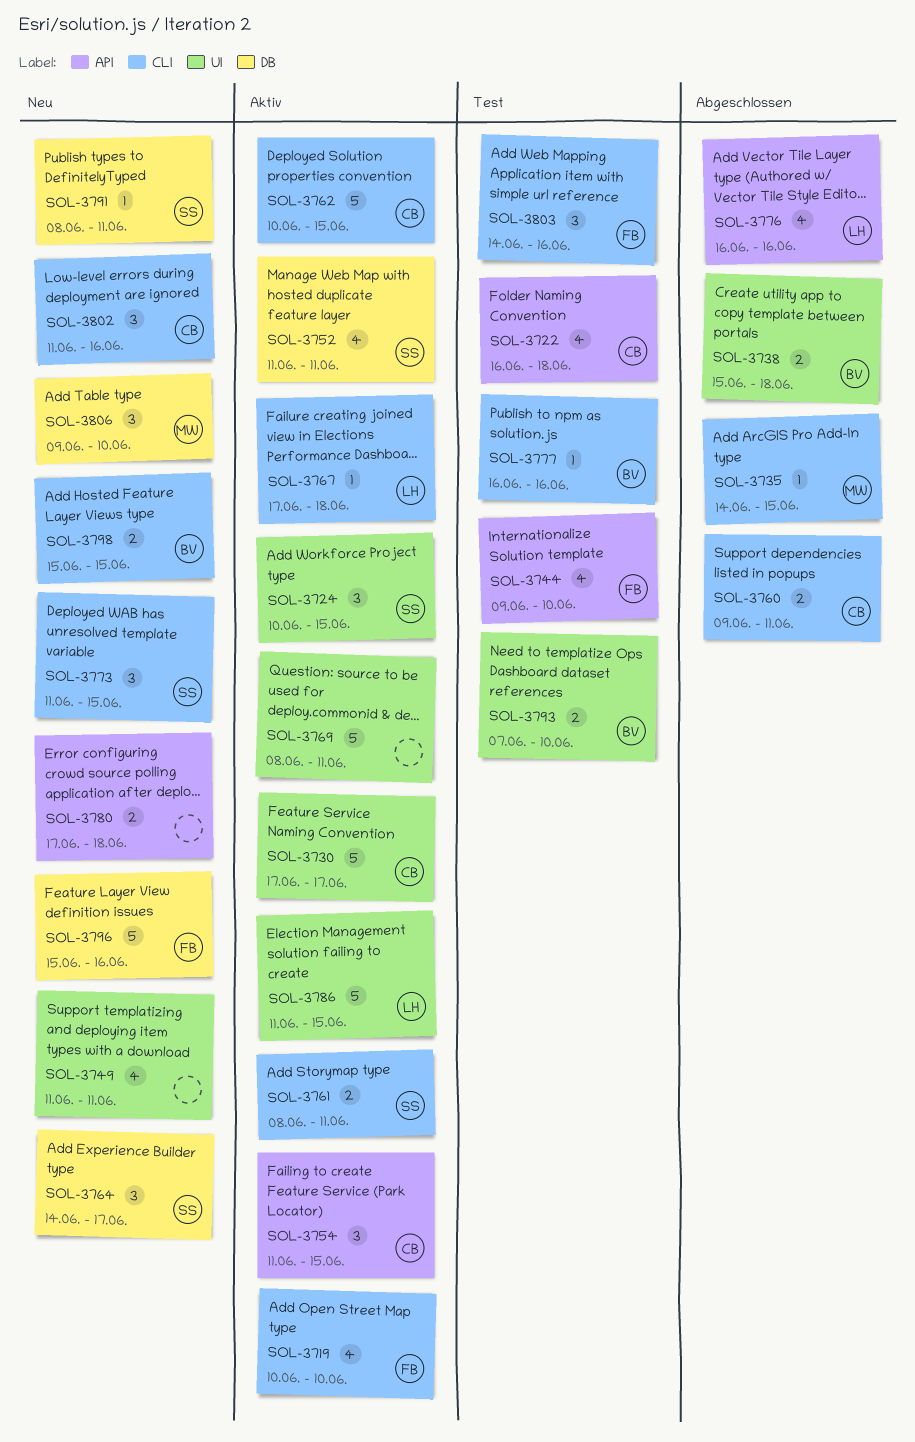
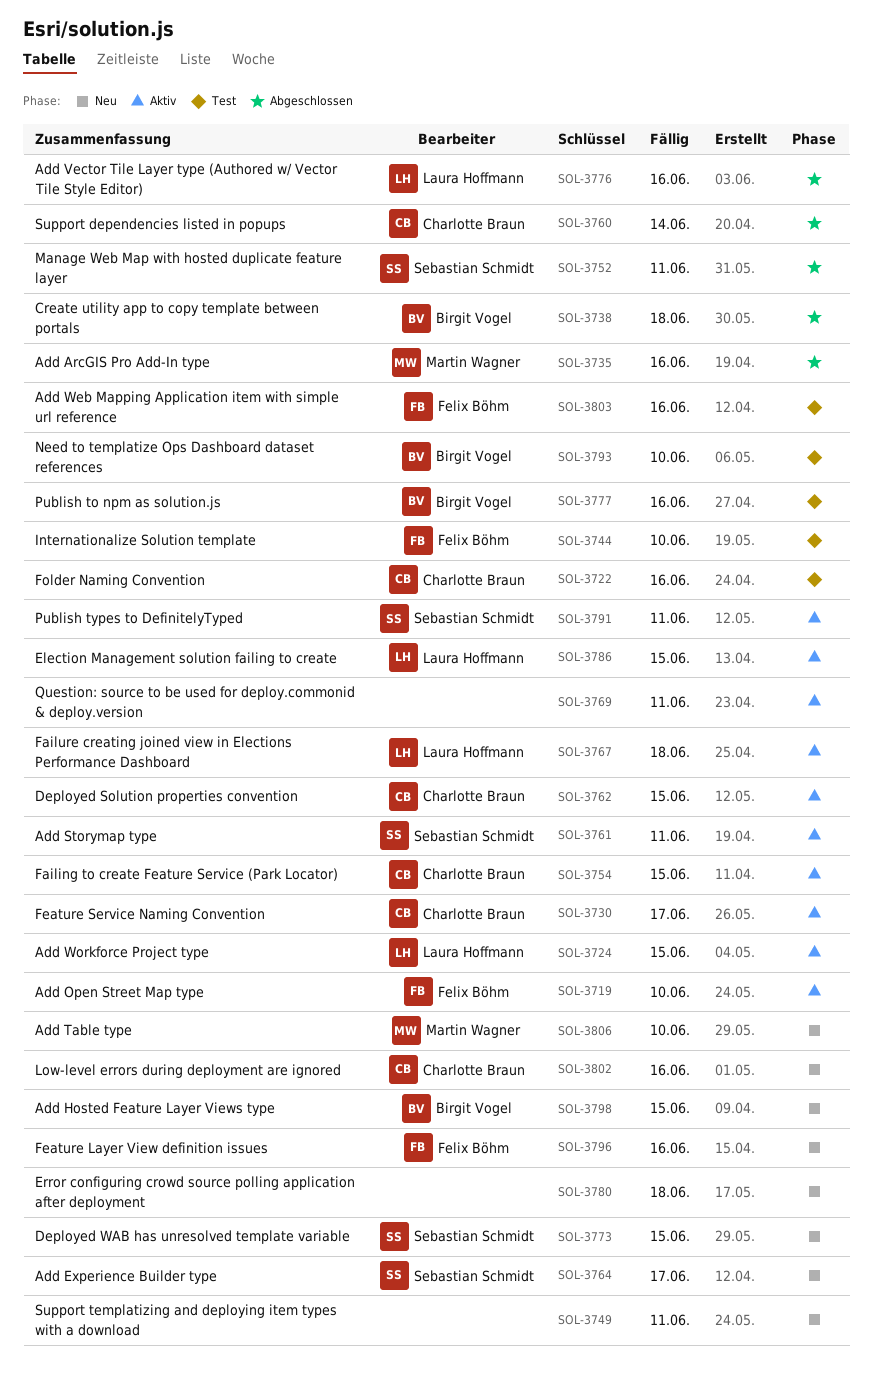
SOL-3722, due: Jun 18 -> Jun 16
SOL-3724, owner: Sebastian Schmidt -> Laura Hoffmann
SOL-3735, due: Jun 15 -> Jun 16
SOL-3752, status: Aktiv -> Abgeschlossen
SOL-3760, due: Jun 11 -> Jun 14
SOL-3791, status: Neu -> Aktiv

